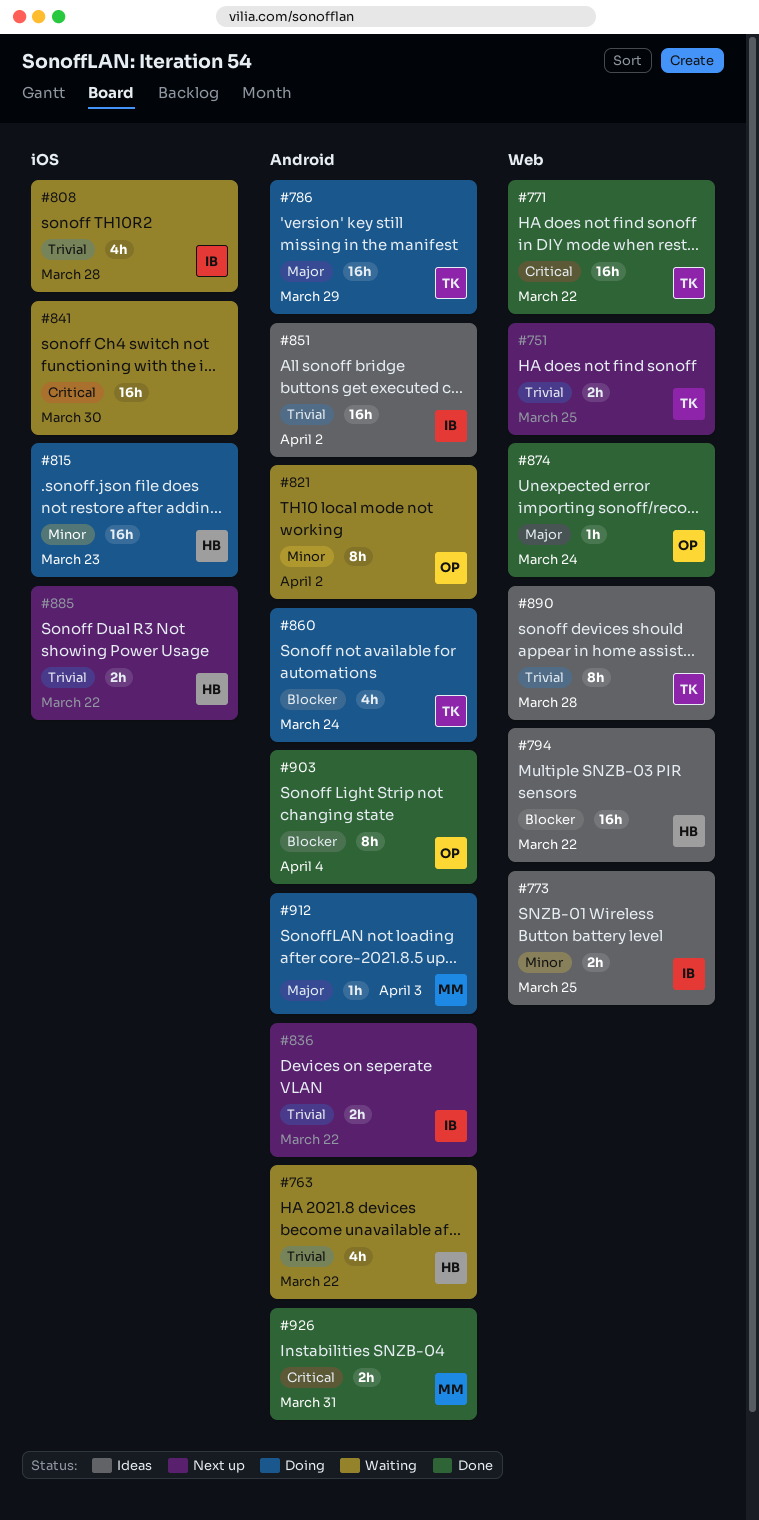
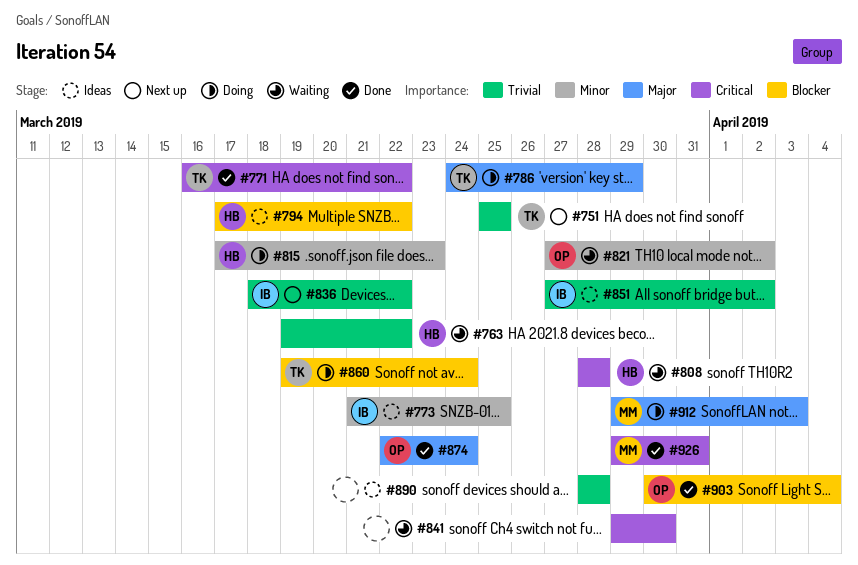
#808, owner: IB -> HB
#808, priority: Trivial -> Critical
#885: present -> none
#890, owner: TK -> none

